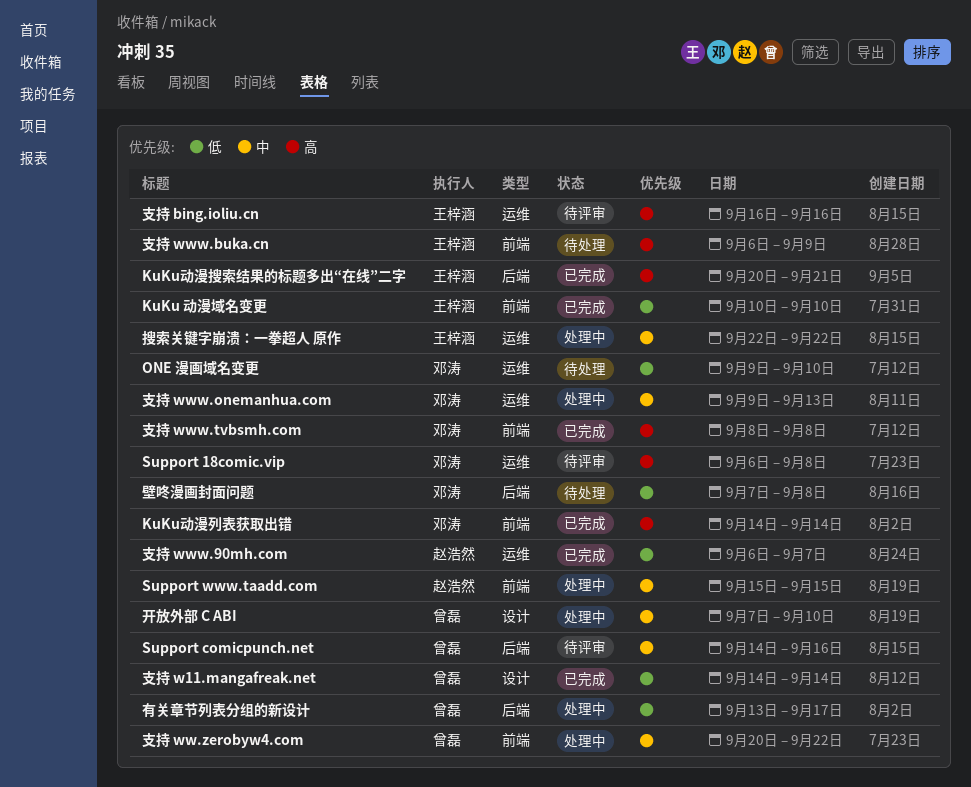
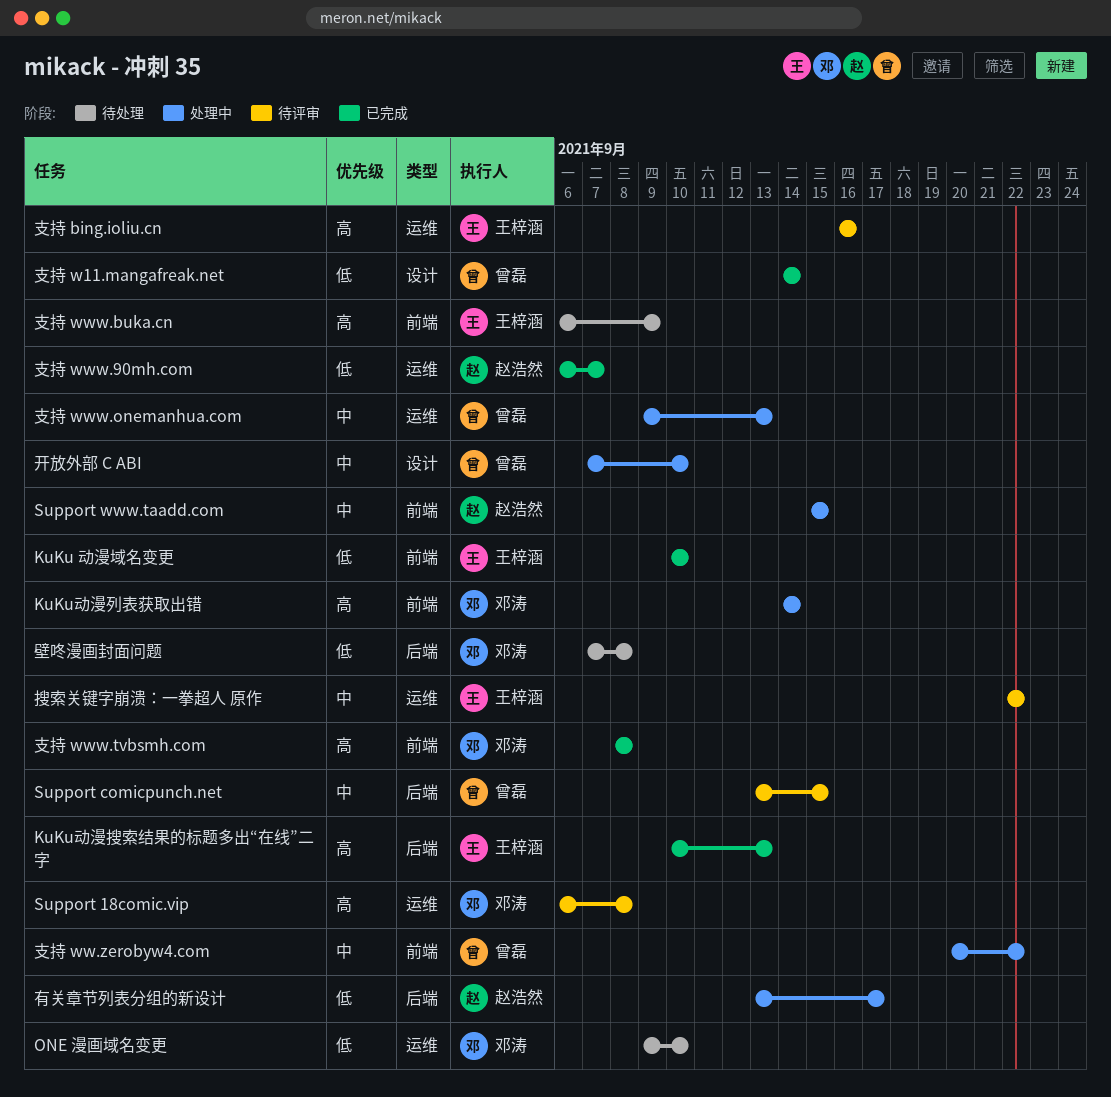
KuKu动漫列表获取出错, status: 已完成 -> 处理中
KuKu动漫搜索结果的标题多出“在线”二字, start: Sep 20 -> Sep 10
KuKu动漫搜索结果的标题多出“在线”二字, due: Sep 21 -> Sep 13
Support comicpunch.net, start: Sep 14 -> Sep 13
Support comicpunch.net, due: Sep 16 -> Sep 15
搜索关键字崩溃：一拳超人 原作, status: 处理中 -> 待评审
支持 www.onemanhua.com, owner: 邓涛 -> 曾磊
有关章节列表分组的新设计, owner: 曾磊 -> 赵浩然

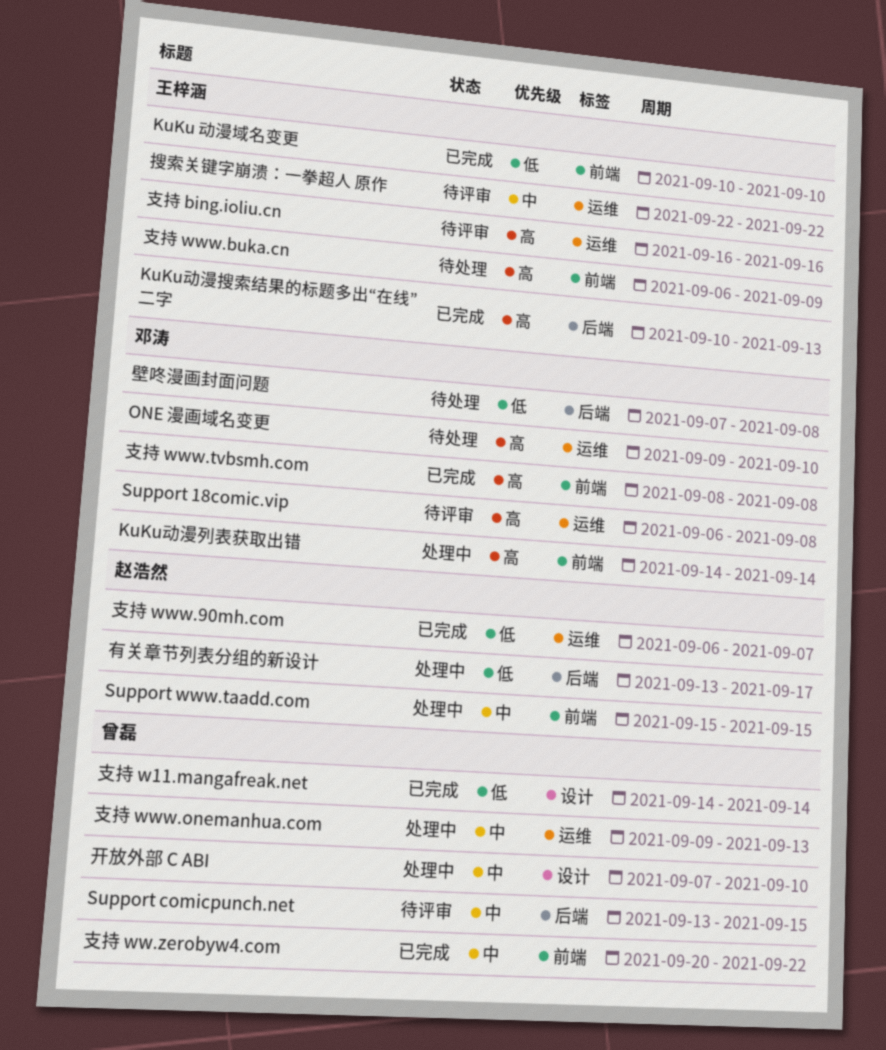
ONE 漫画域名变更, priority: 低 -> 高
支持 ww.zerobyw4.com, status: 处理中 -> 已完成

